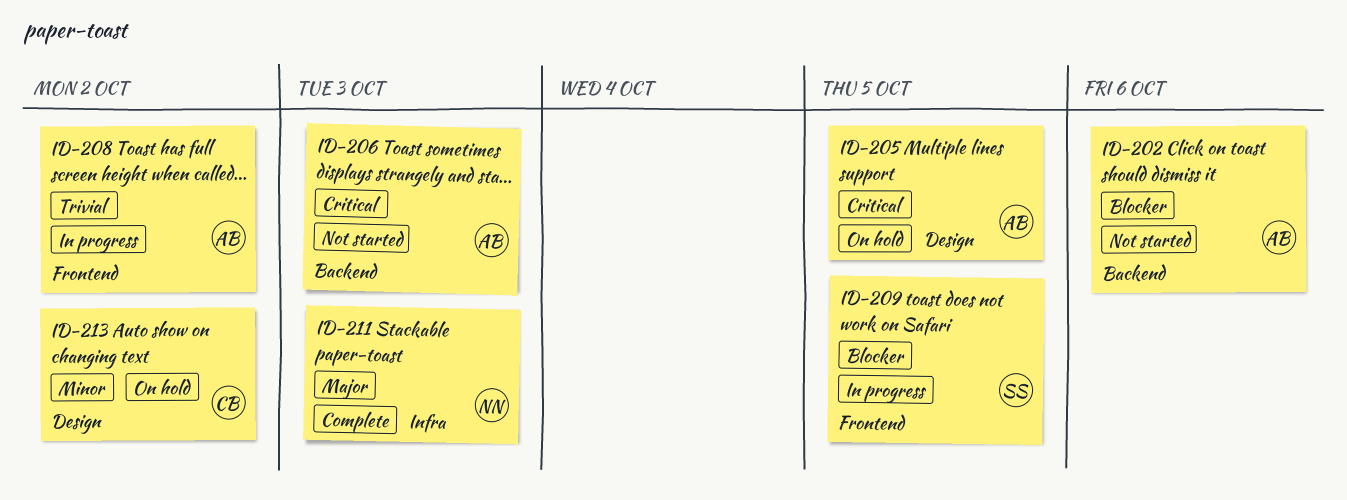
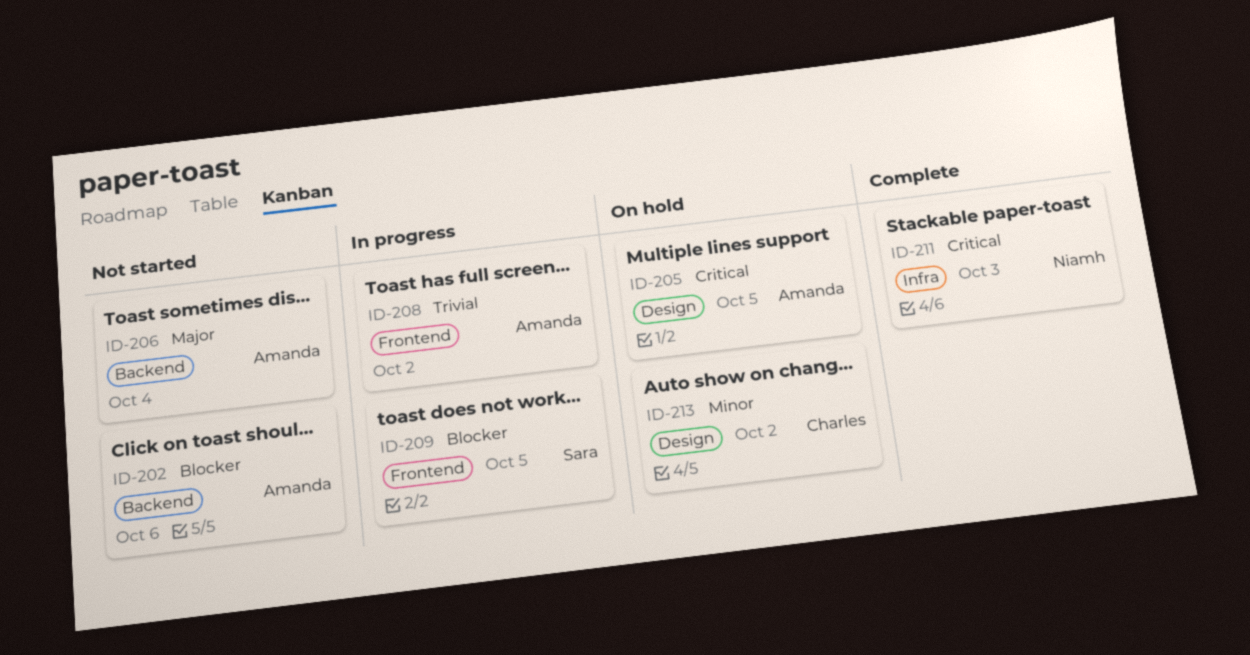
ID-206, priority: Critical -> Major
ID-206, due: Oct 3 -> Oct 4
ID-211, priority: Major -> Critical

